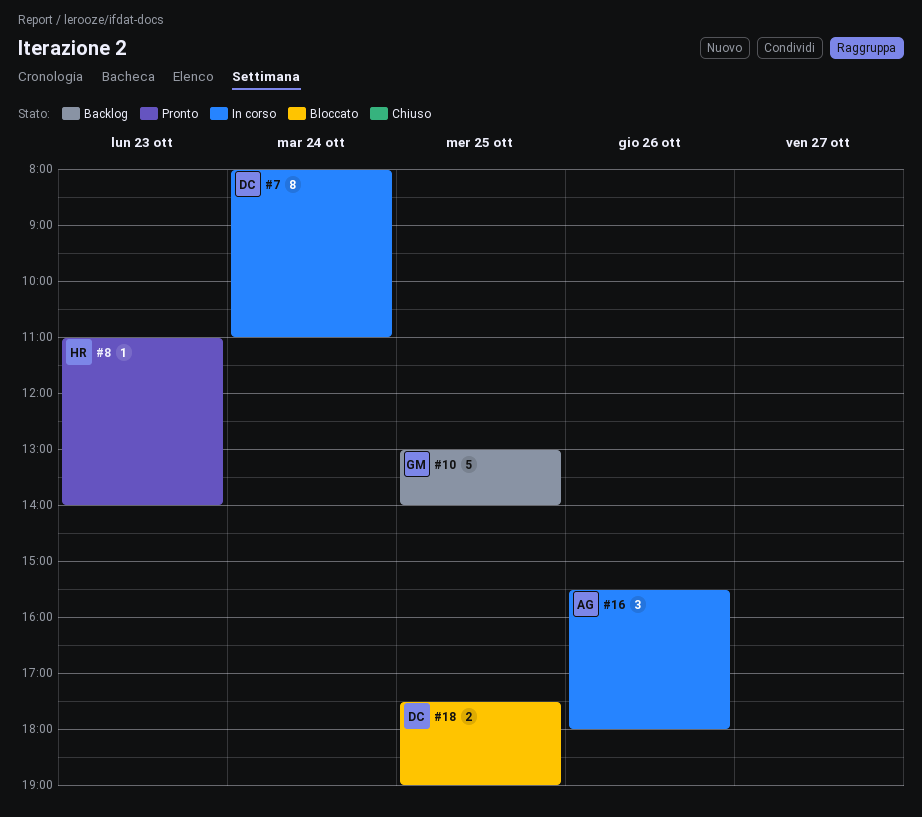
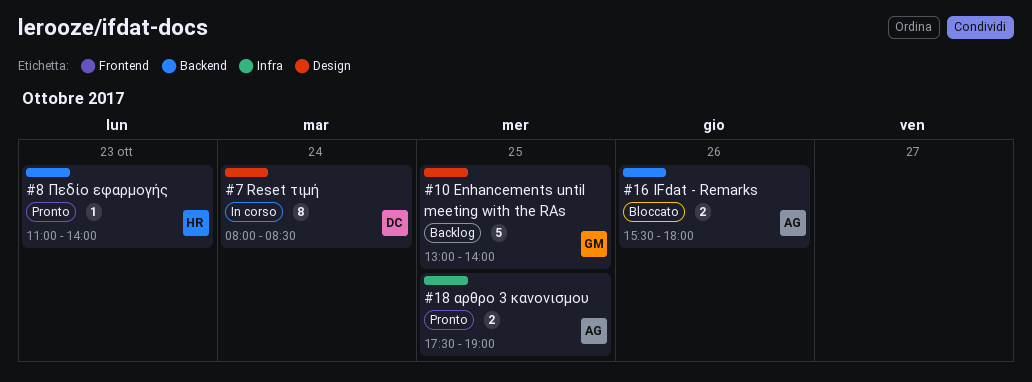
#7, ends: 11:00 -> 08:30
#16, status: In corso -> Bloccato
#16, estimate: 3 -> 2
#18, status: Bloccato -> Pronto
#18, owner: DC -> AG

